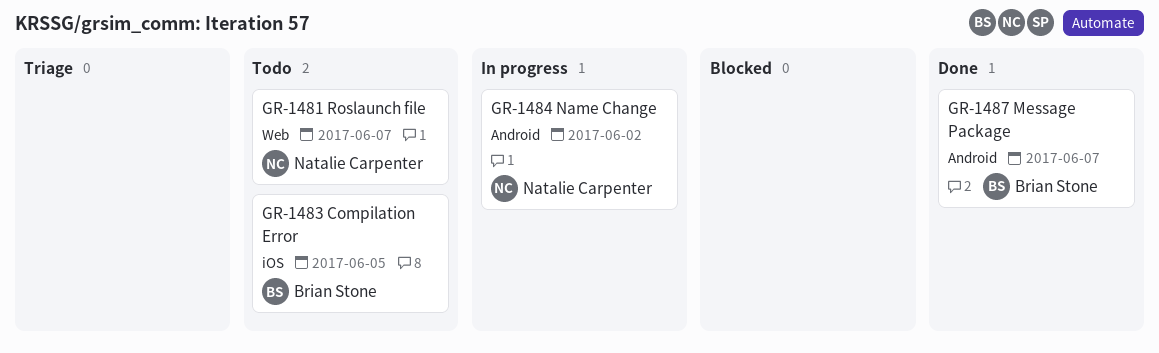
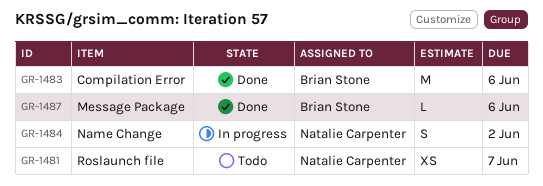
GR-1483, status: Todo -> Done
GR-1483, due: Jun 5 -> Jun 6
GR-1487, due: Jun 7 -> Jun 6

